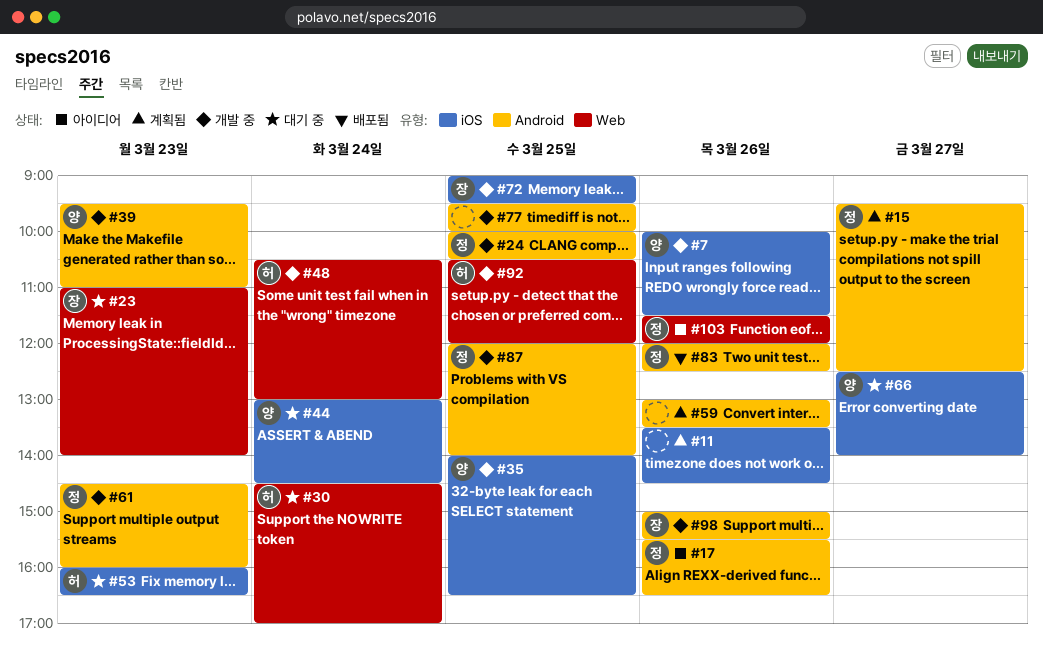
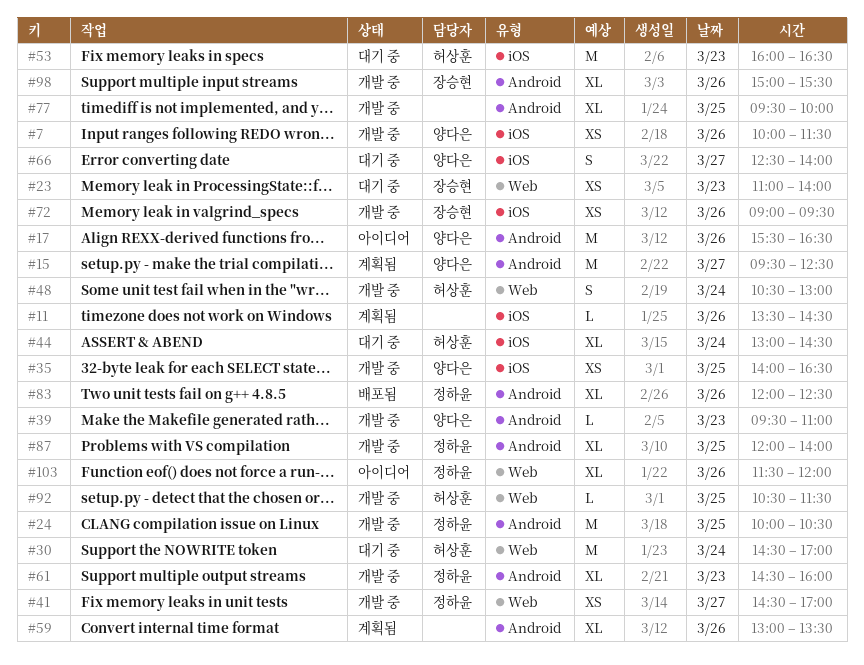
#15, owner: 정하윤 -> 양다은
#17, owner: 정하윤 -> 양다은
#41: none -> present
#44, owner: 양다은 -> 허상훈
#72, day: Mar 25 -> Mar 26
#92, ends: 12:00 -> 11:30

